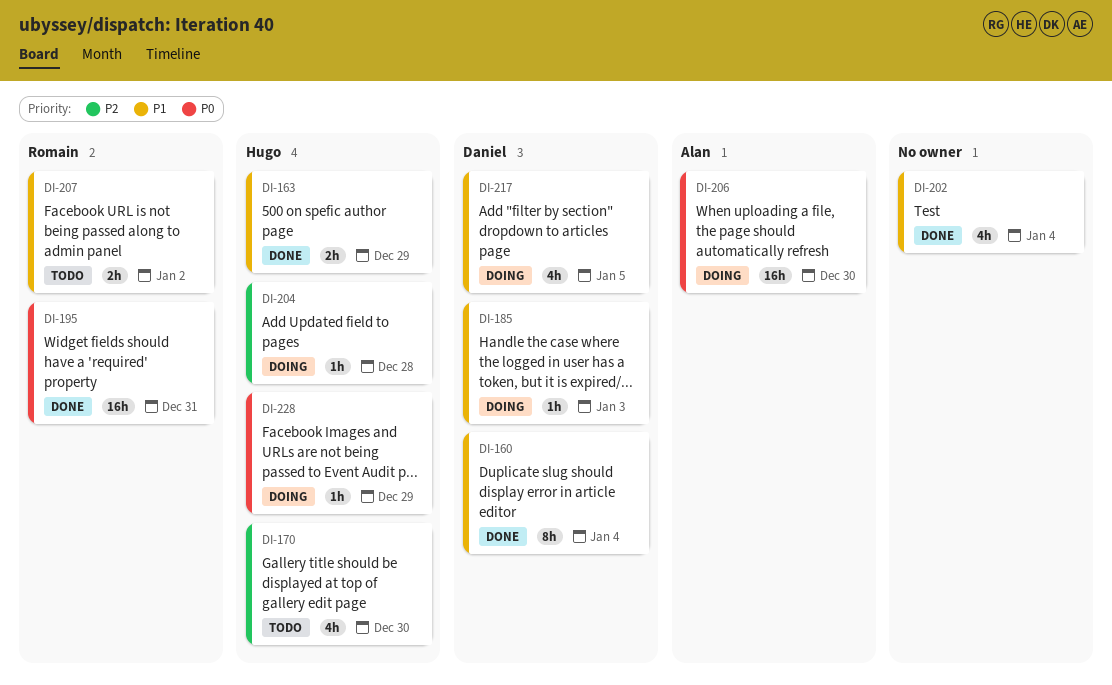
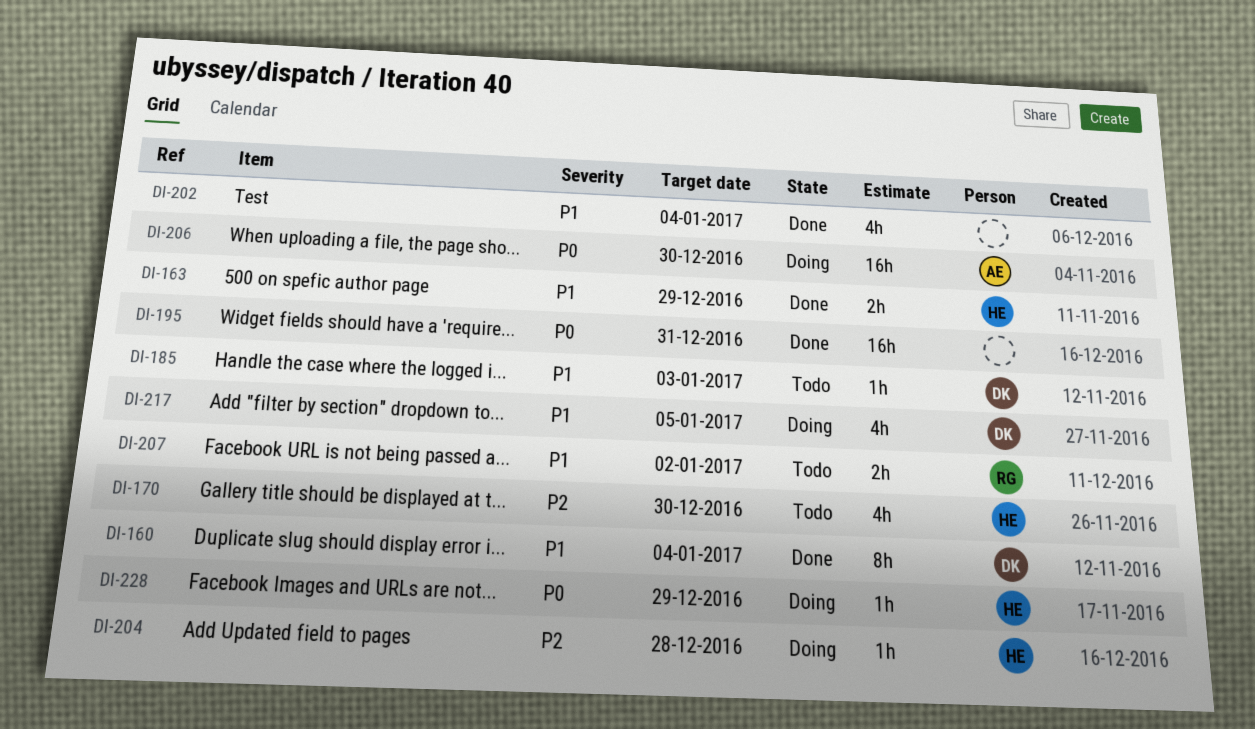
DI-185, status: Doing -> Todo
DI-195, owner: Romain -> none

